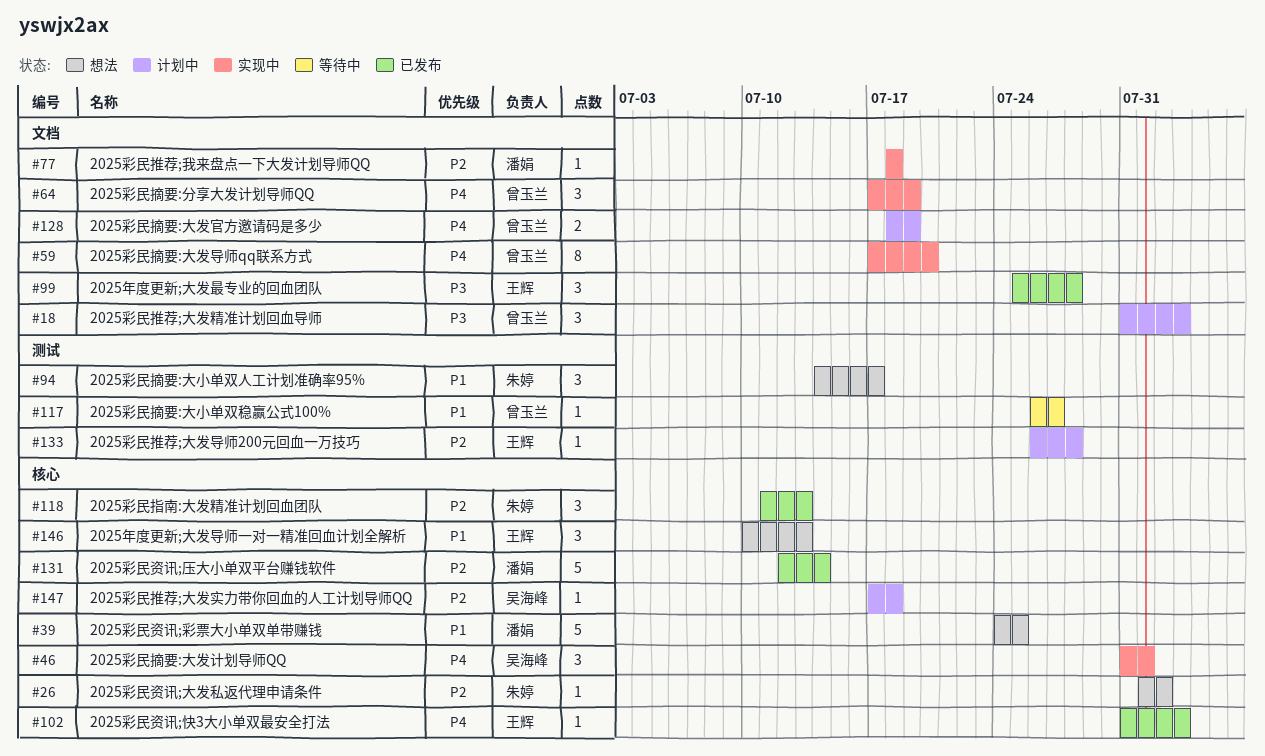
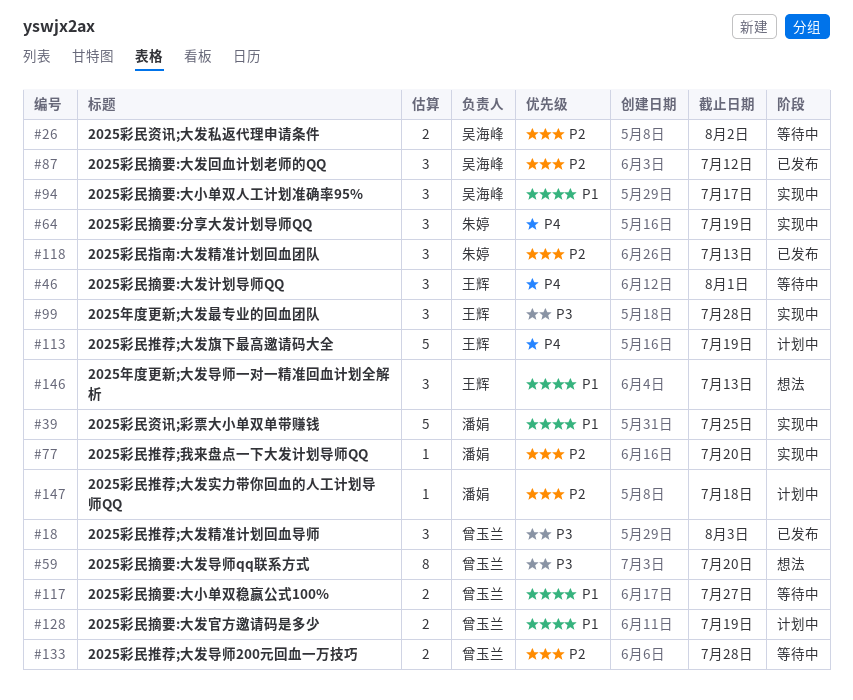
#18, status: 计划中 -> 已发布
#26, status: 想法 -> 等待中
#26, owner: 朱婷 -> 吴海峰
#26, estimate: 1 -> 2
#39, status: 想法 -> 实现中
#46, status: 实现中 -> 等待中
#46, owner: 吴海峰 -> 王辉
#59, status: 实现中 -> 想法
#59, priority: P4 -> P3
#64, owner: 曾玉兰 -> 朱婷
#77, due: Jul 18 -> Jul 20
#87: none -> present
#94, status: 想法 -> 实现中
#94, owner: 朱婷 -> 吴海峰
#99, status: 已发布 -> 实现中
#102: present -> none
#113: none -> present
#117, estimate: 1 -> 2
#128, priority: P4 -> P1
#131: present -> none
#133, status: 计划中 -> 等待中
#133, owner: 王辉 -> 曾玉兰
#133, estimate: 1 -> 2
#147, owner: 吴海峰 -> 潘娟

